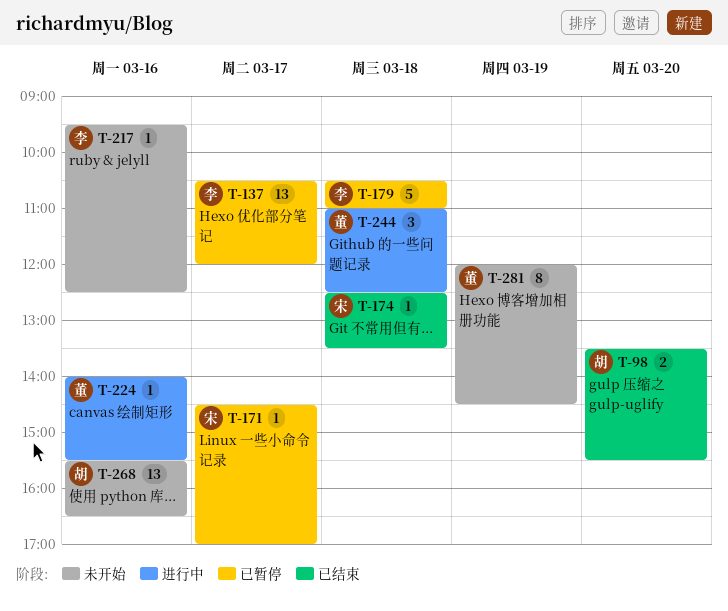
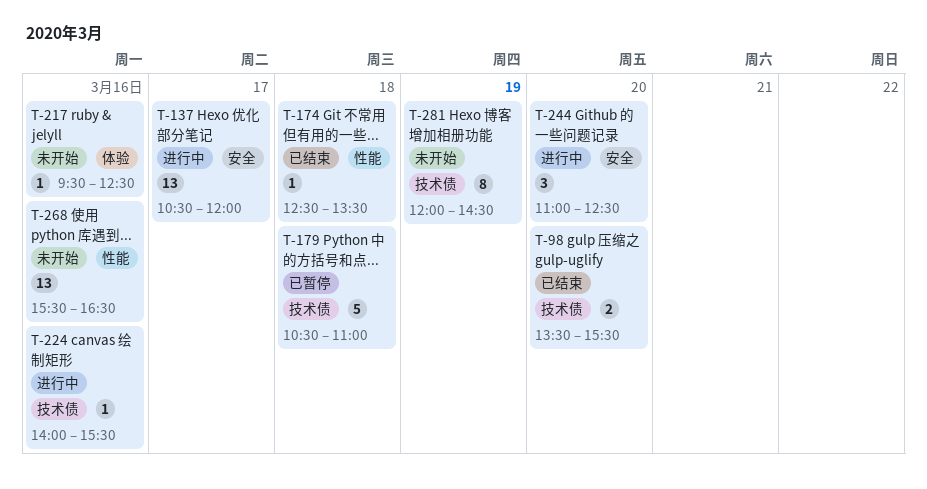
T-137, status: 已暂停 -> 进行中
T-171: present -> none
T-244, day: Mar 18 -> Mar 20

